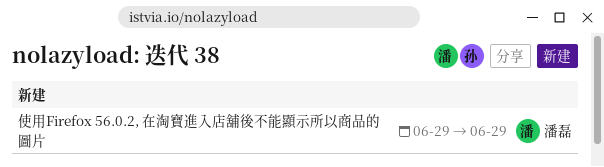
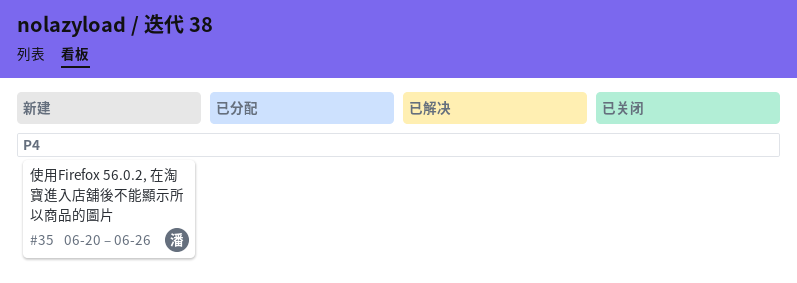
使用Firefox 56.0.2, 在淘寶進入店舖後不能顯示所以商品的圖片, start: Jun 29 -> Jun 20
使用Firefox 56.0.2, 在淘寶進入店舖後不能顯示所以商品的圖片, due: Jun 29 -> Jun 26

